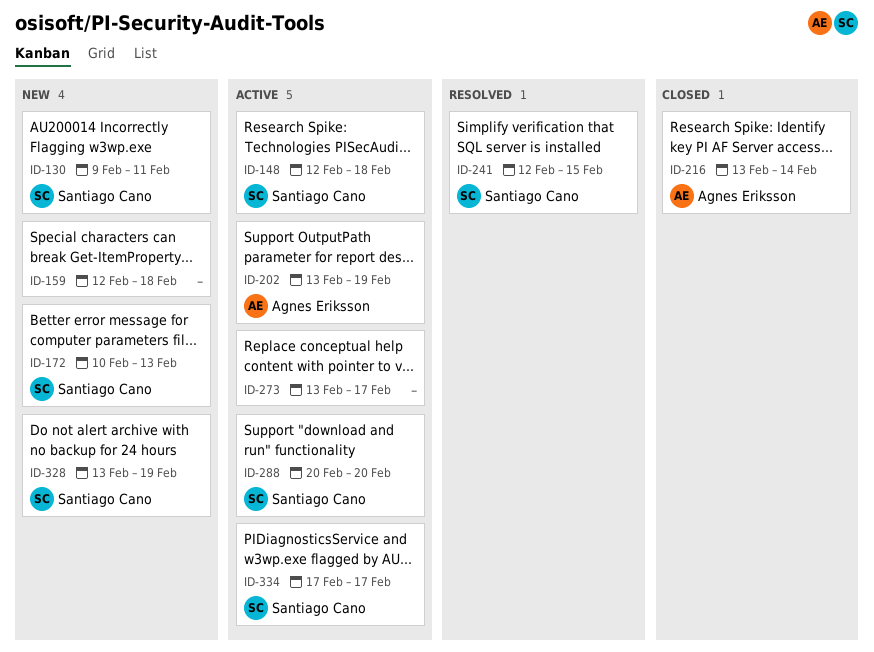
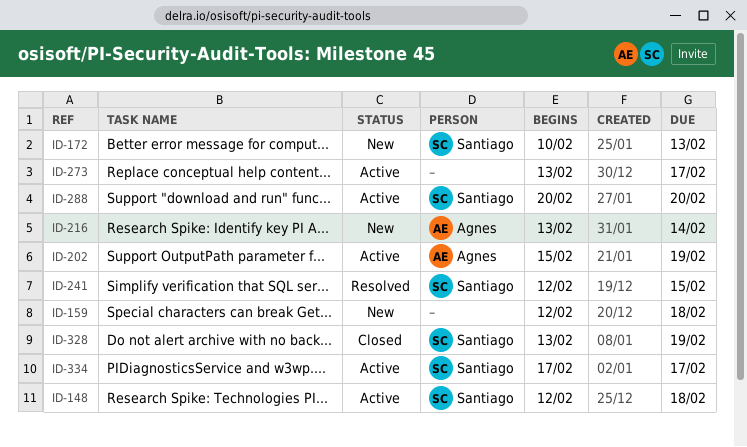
ID-130: present -> none
ID-202, start: Feb 13 -> Feb 15
ID-216, status: Closed -> New
ID-328, status: New -> Closed

